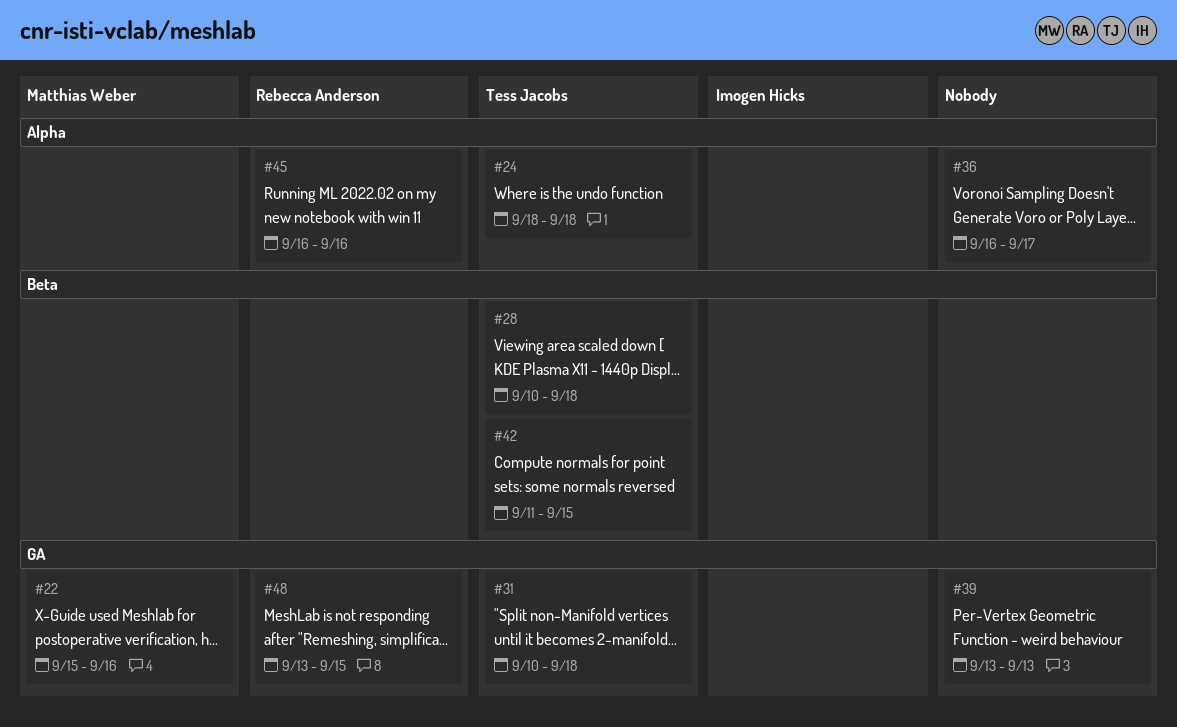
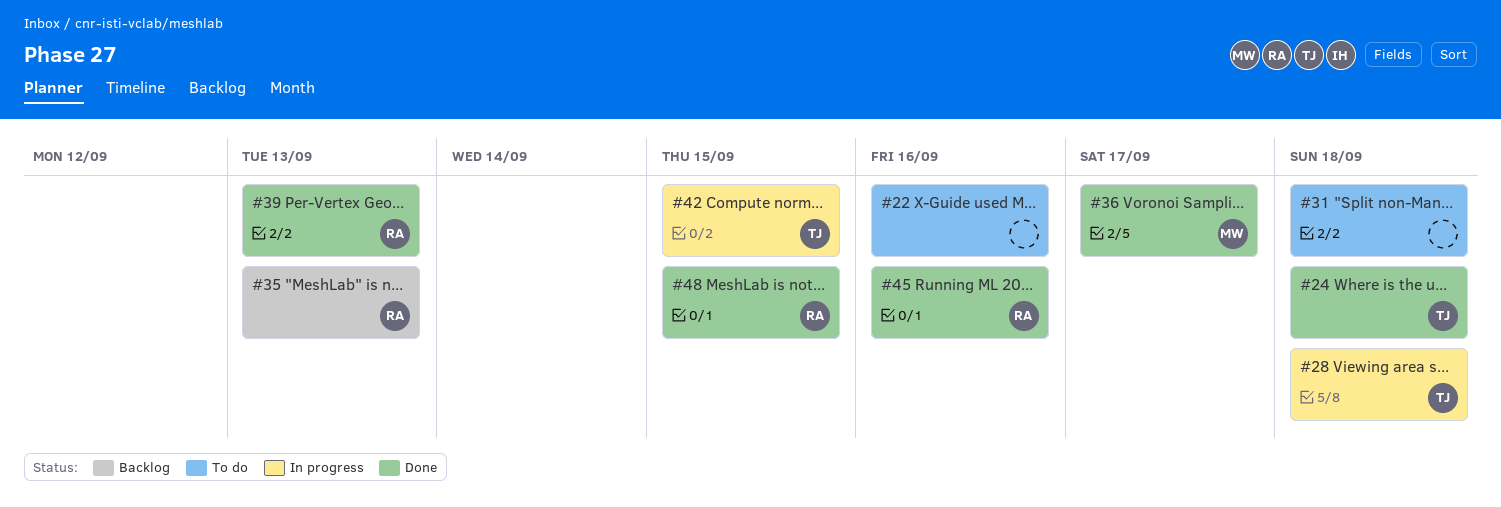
#22, owner: Matthias Weber -> none
#31, owner: Tess Jacobs -> none
#35: none -> present
#36, owner: none -> Matthias Weber
#39, owner: none -> Rebecca Anderson

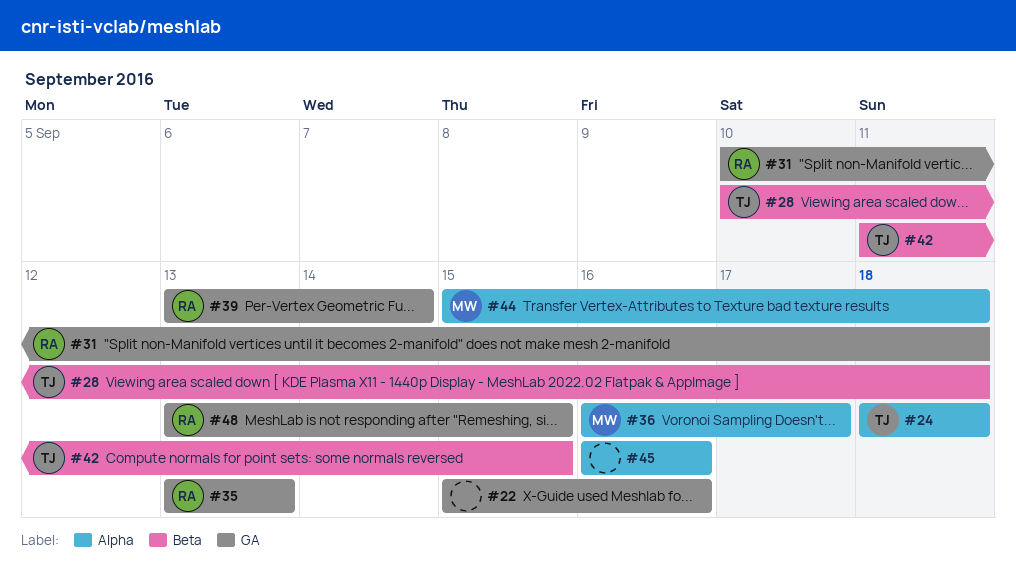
#31, owner: none -> RA
#39, due: Sep 13 -> Sep 14
#44: none -> present
#45, owner: RA -> none

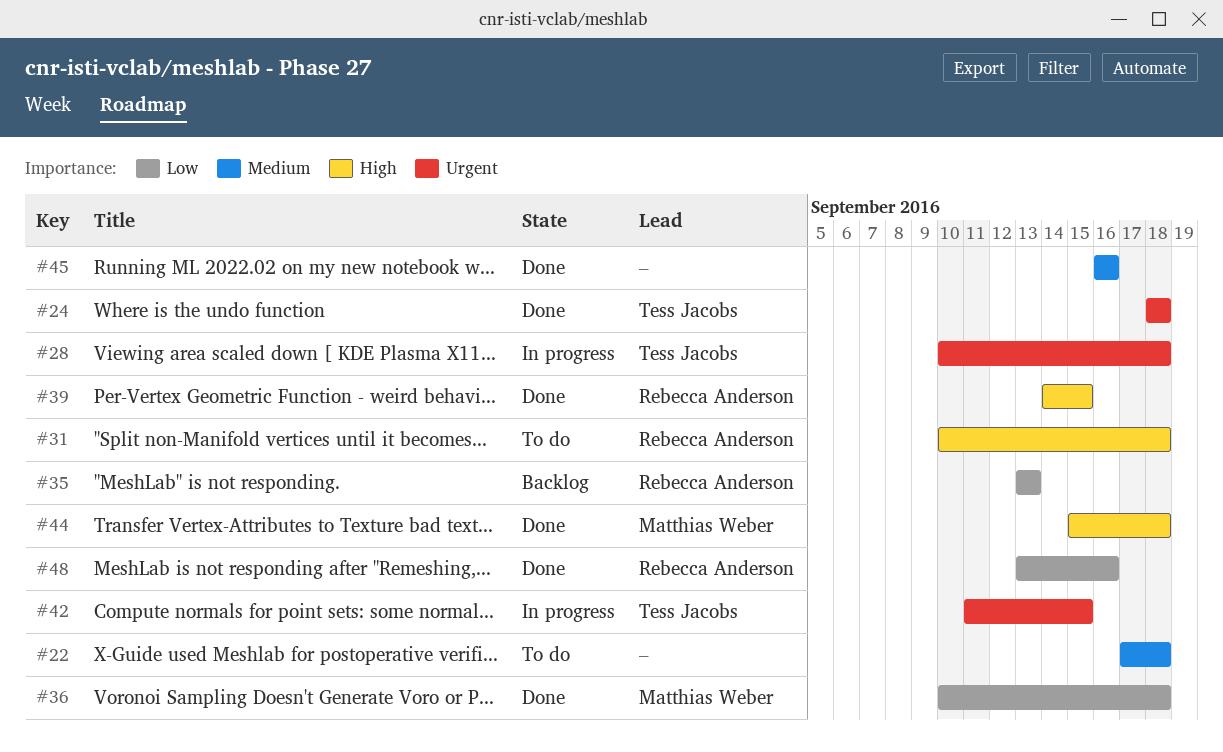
#22, start: Sep 15 -> Sep 17
#22, due: Sep 16 -> Sep 18
#36, start: Sep 16 -> Sep 10
#36, due: Sep 17 -> Sep 18
#39, start: Sep 13 -> Sep 14
#39, due: Sep 14 -> Sep 15
#48, due: Sep 15 -> Sep 16

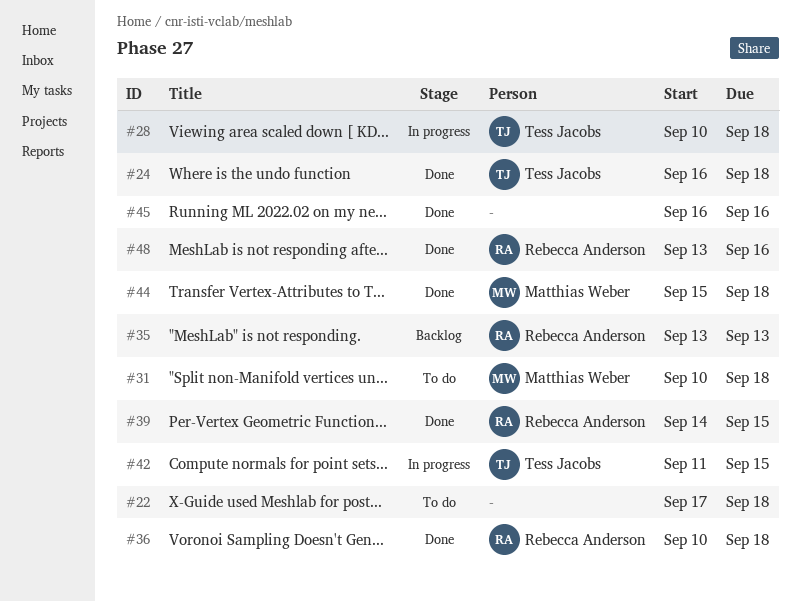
#24, start: Sep 18 -> Sep 16
#31, owner: Rebecca Anderson -> Matthias Weber
#36, owner: Matthias Weber -> Rebecca Anderson

